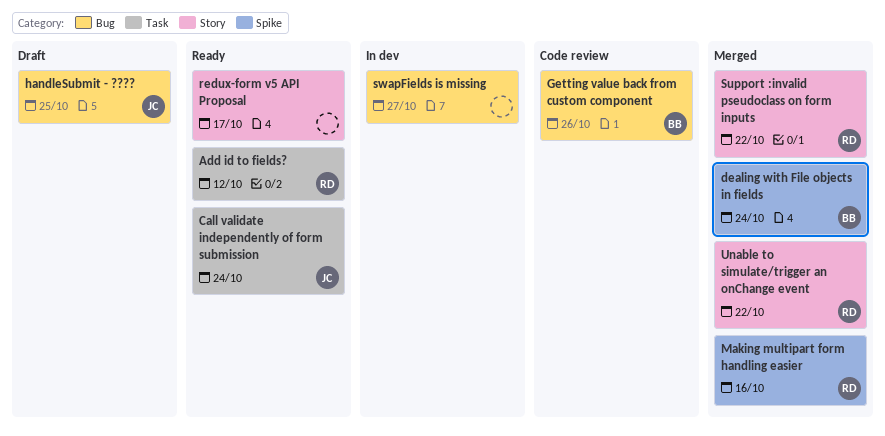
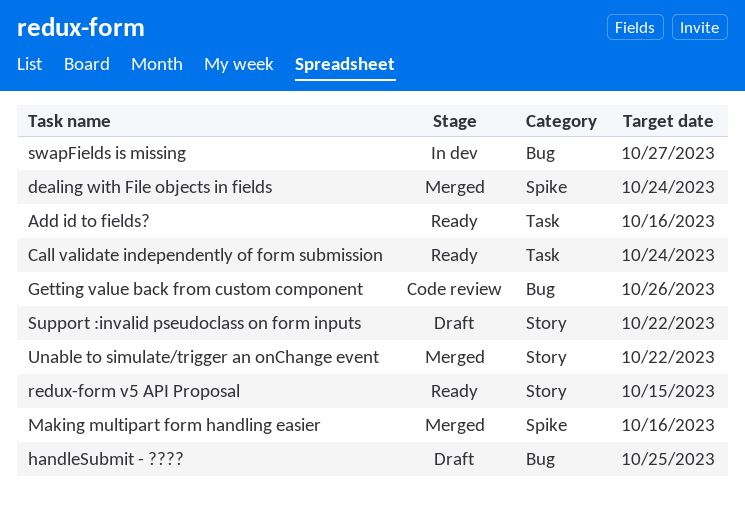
Add id to fields?, due: Oct 12 -> Oct 16
redux-form v5 API Proposal, due: Oct 17 -> Oct 15
Support :invalid pseudoclass on form inputs, status: Merged -> Draft

